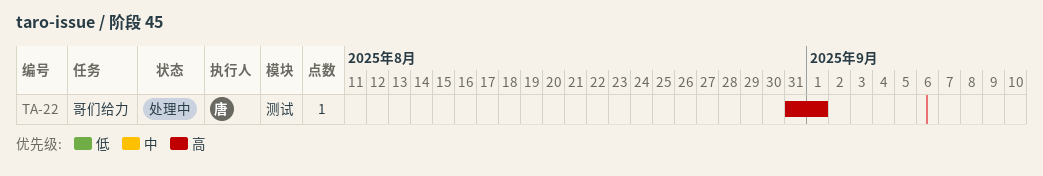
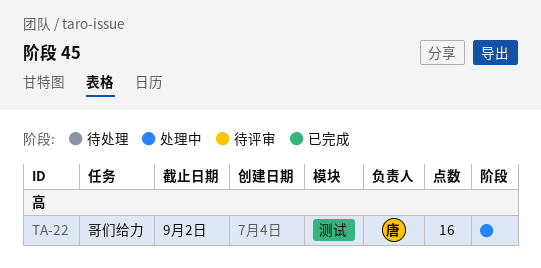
TA-22, estimate: 1 -> 16
TA-22, due: Sep 1 -> Sep 2

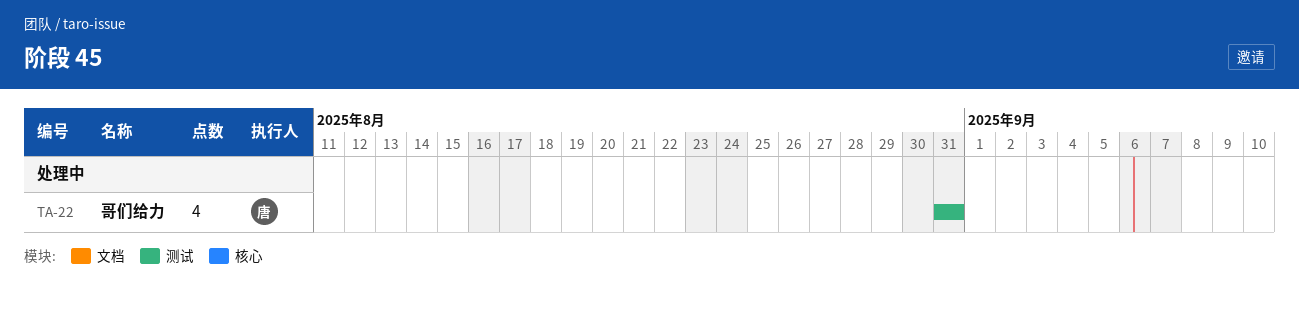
TA-22, estimate: 16 -> 4
TA-22, due: Sep 2 -> Aug 31

